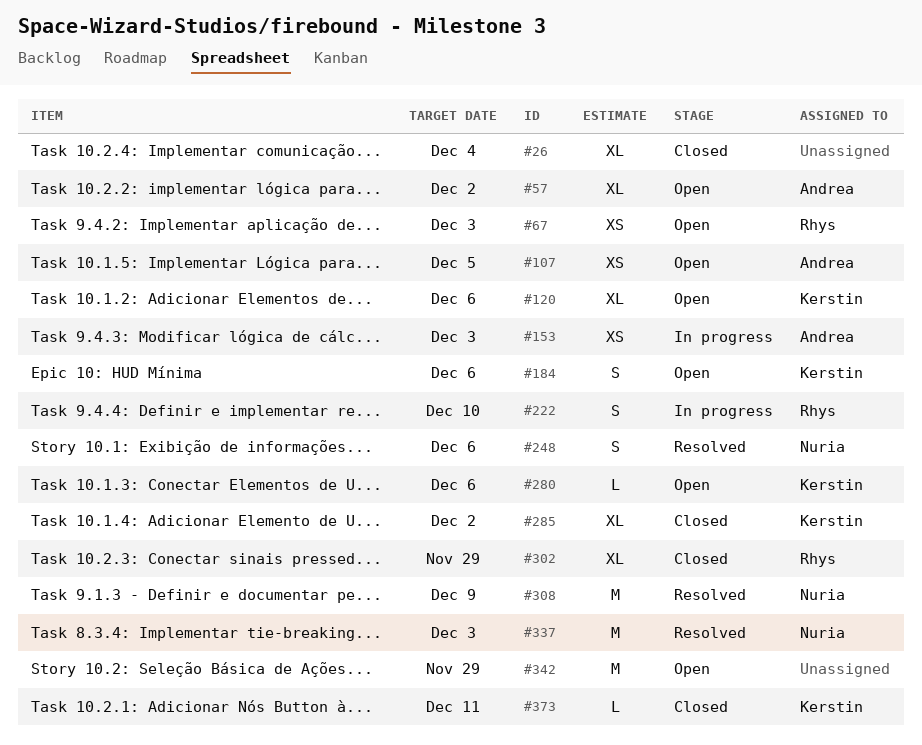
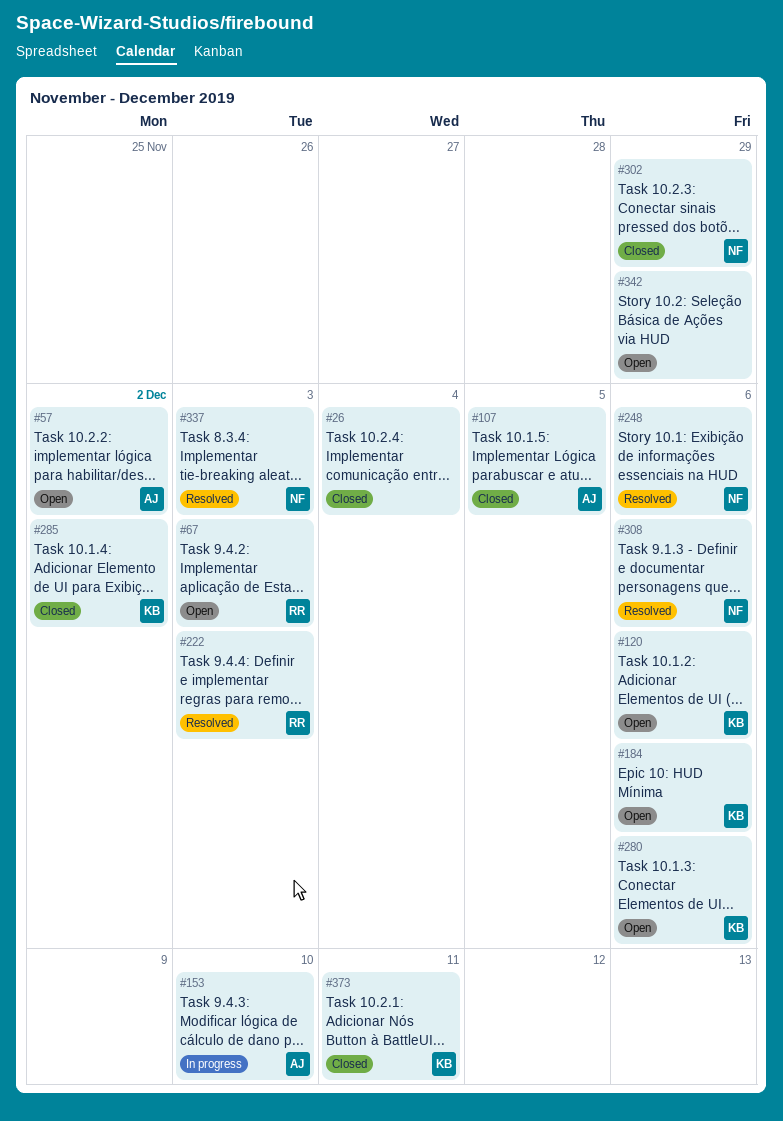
#107, status: Open -> Closed
#153, due: Dec 3 -> Dec 10
#222, status: In progress -> Resolved
#222, due: Dec 10 -> Dec 3
#302, owner: Rhys -> Nuria
#308, due: Dec 9 -> Dec 6

